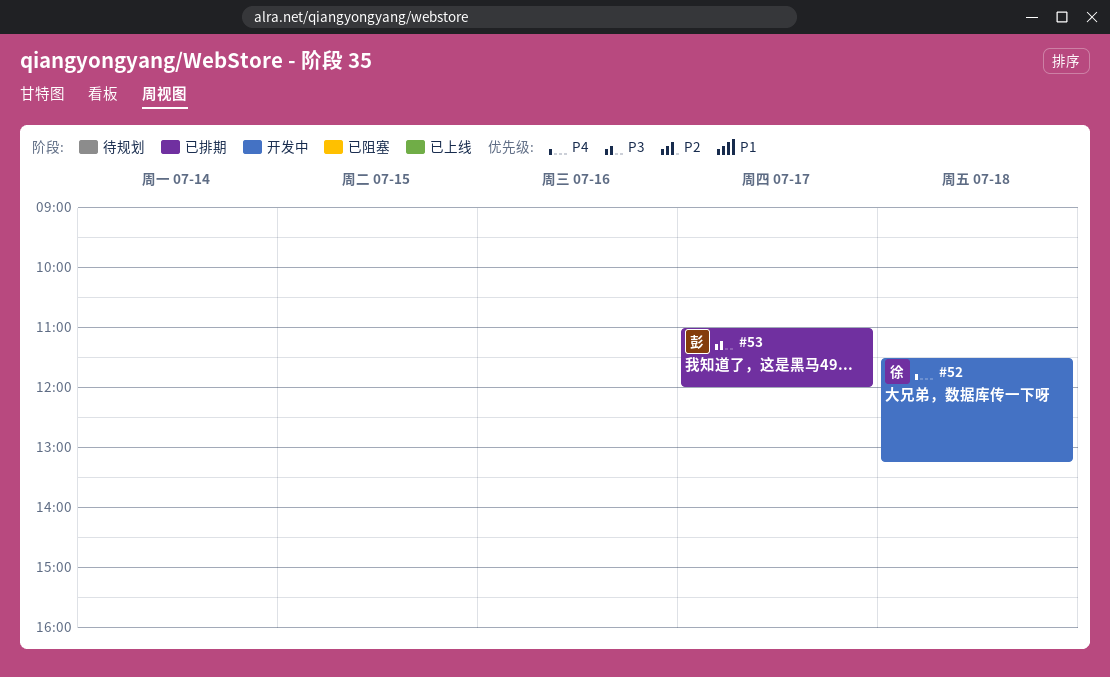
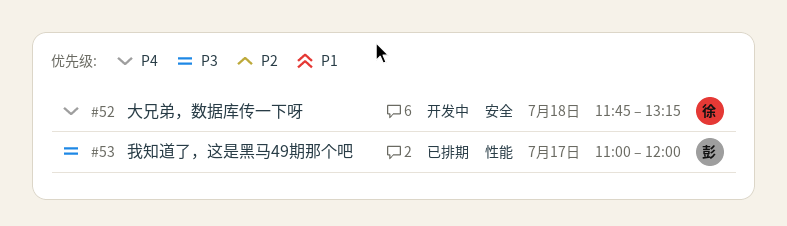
#52, begins: 11:30 -> 11:45

